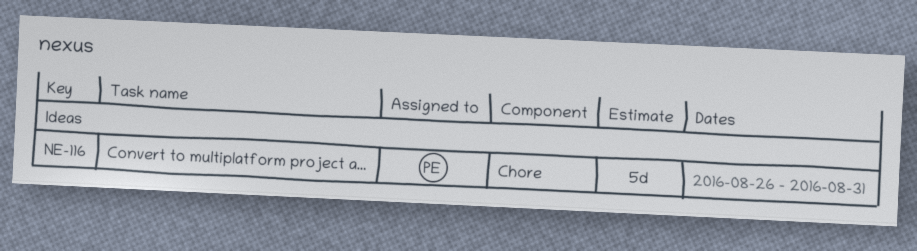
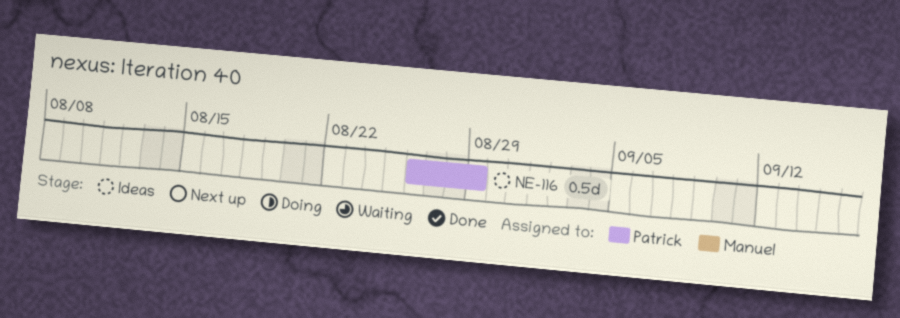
NE-116, estimate: 5d -> 0.5d
NE-116, due: Aug 31 -> Aug 29

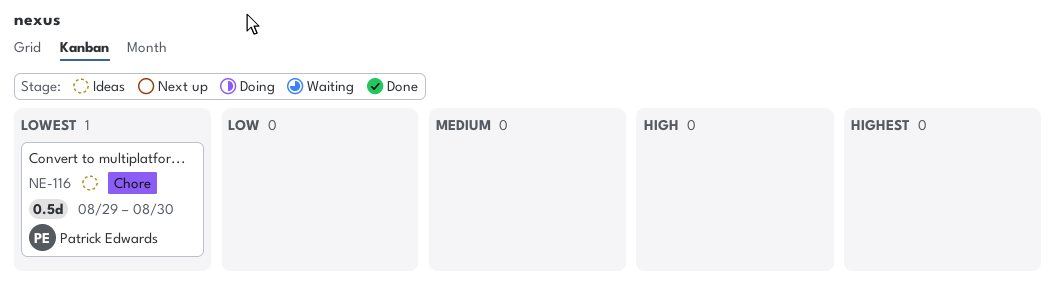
NE-116, start: Aug 26 -> Aug 29
NE-116, due: Aug 29 -> Aug 30

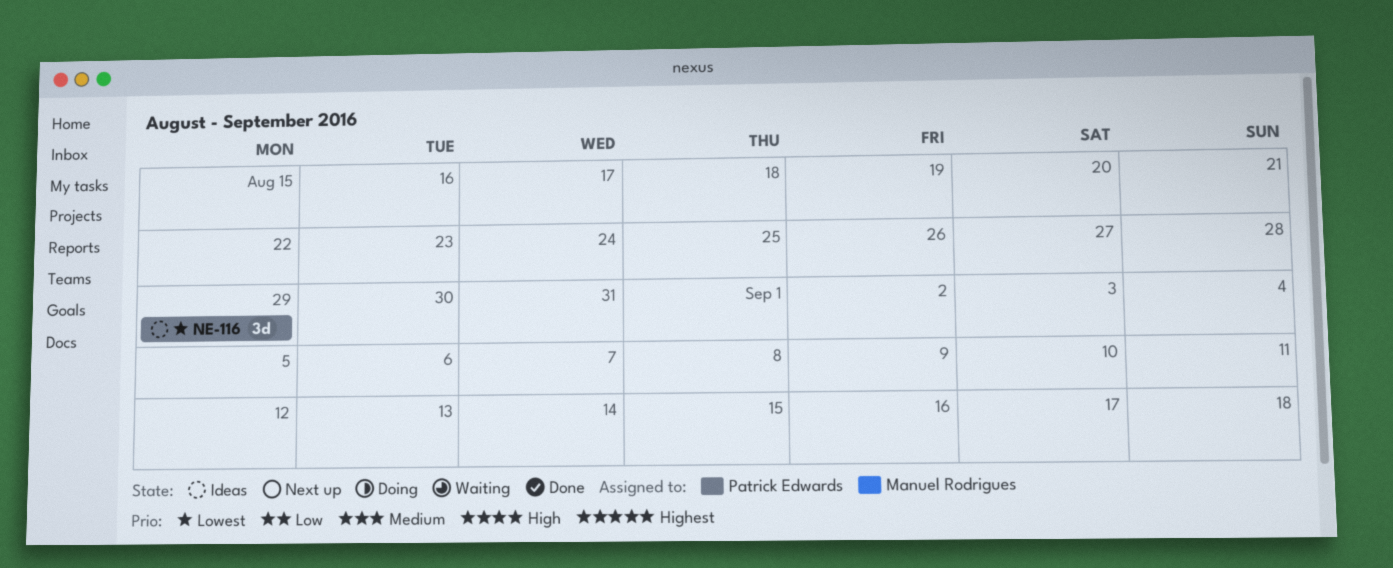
NE-116, estimate: 0.5d -> 3d
NE-116, due: Aug 30 -> Aug 29

